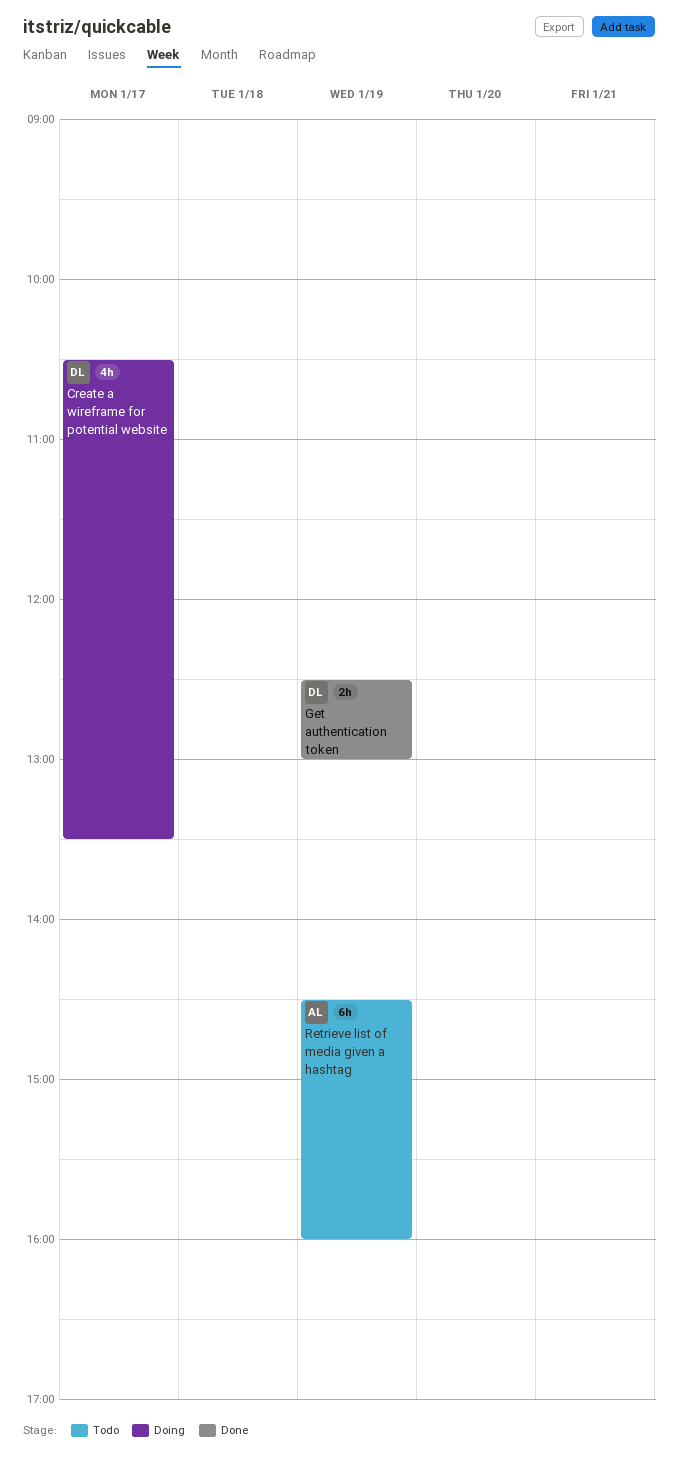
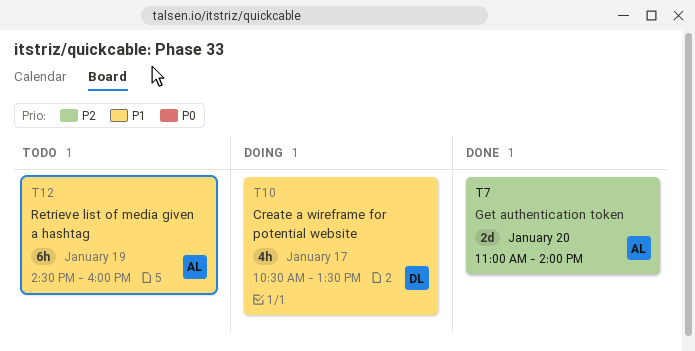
Get authentication token, owner: DL -> AL
Get authentication token, estimate: 2h -> 2d
Get authentication token, day: Jan 19 -> Jan 20
Get authentication token, begins: 12:30 -> 11:00
Get authentication token, ends: 13:00 -> 14:00

